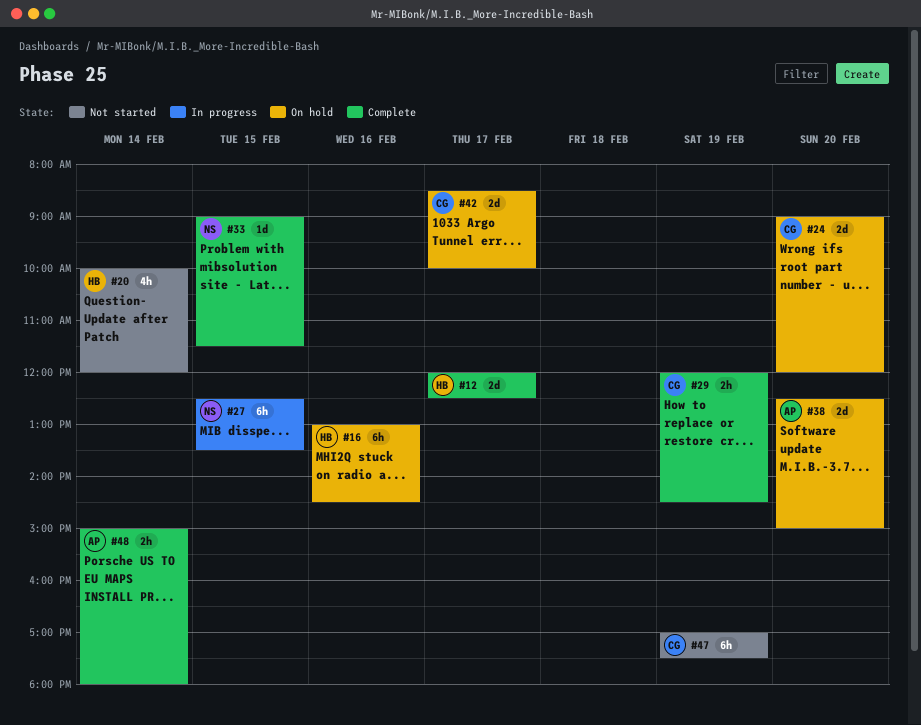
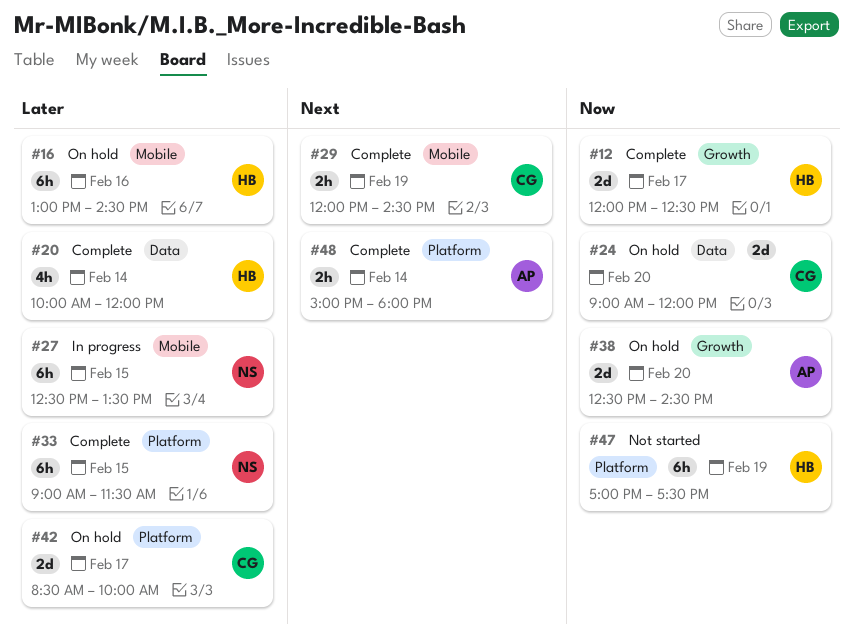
#20, status: Not started -> Complete
#33, estimate: 1d -> 6h
#38, ends: 15:00 -> 14:30
#47, owner: CG -> HB

